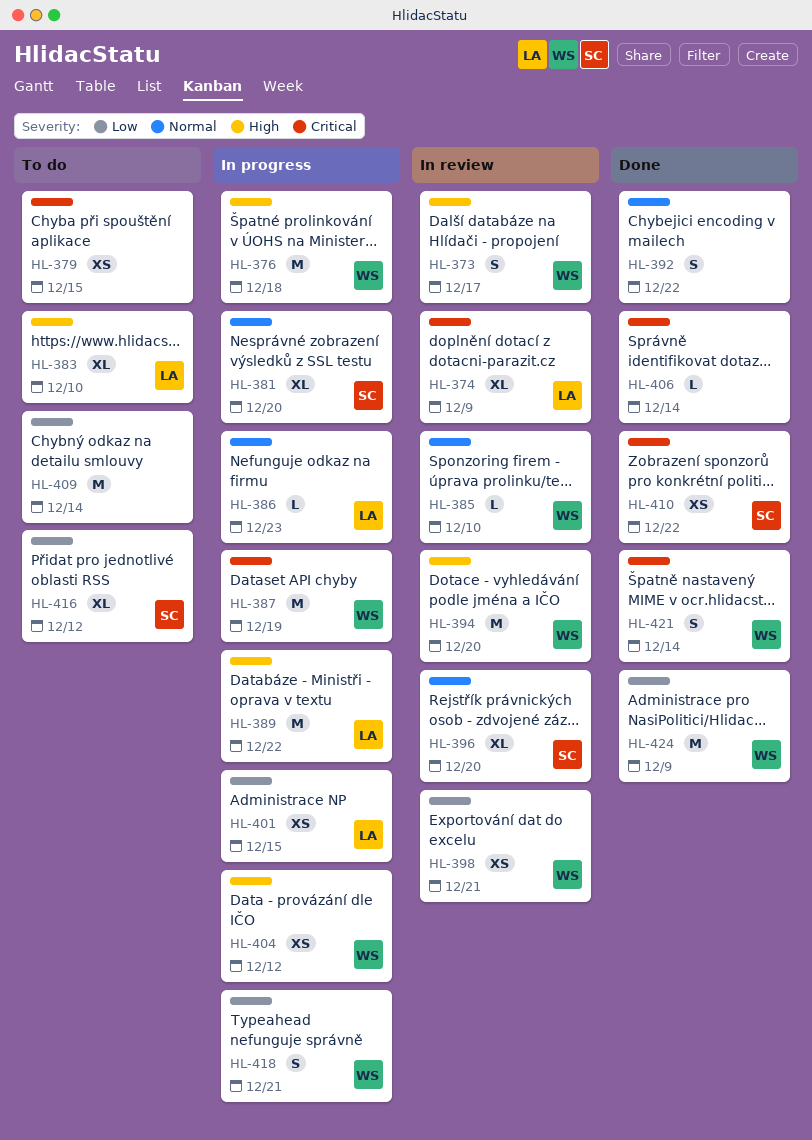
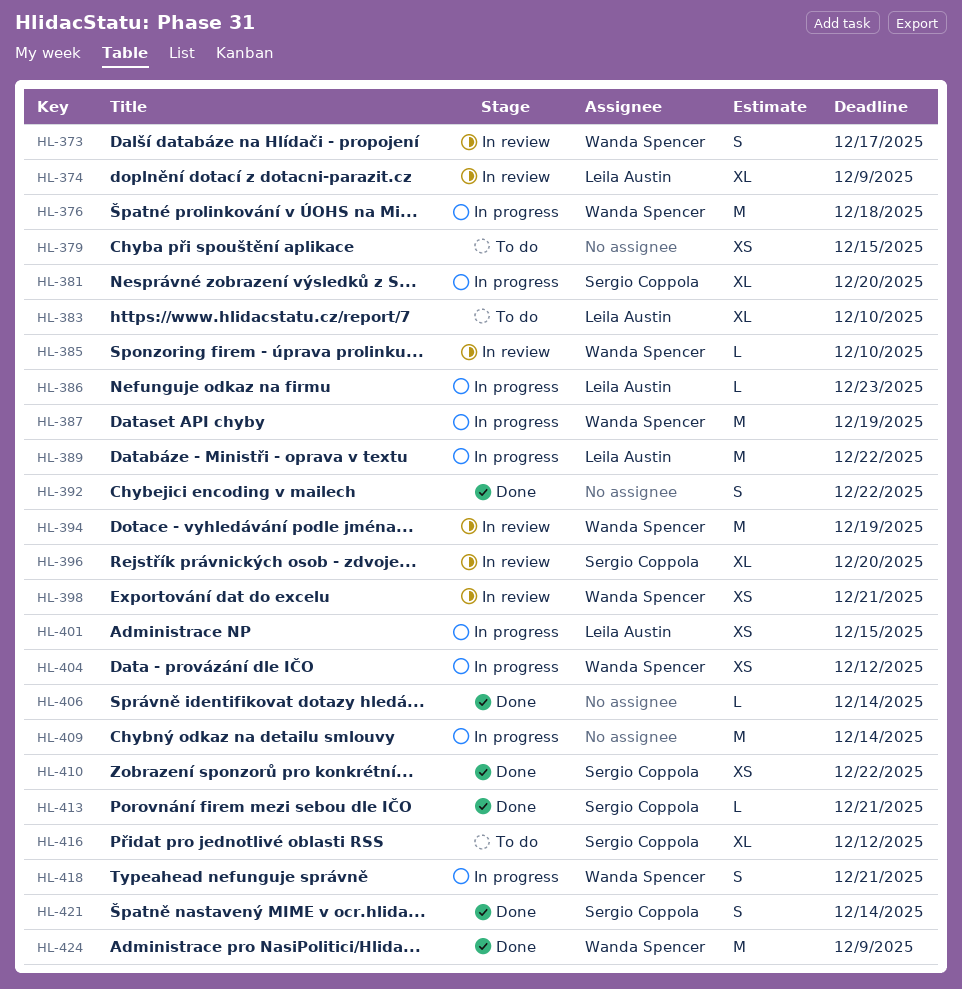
HL-394, due: Dec 20 -> Dec 19
HL-409, status: To do -> In progress
HL-413: none -> present
HL-421, owner: Wanda Spencer -> Sergio Coppola

